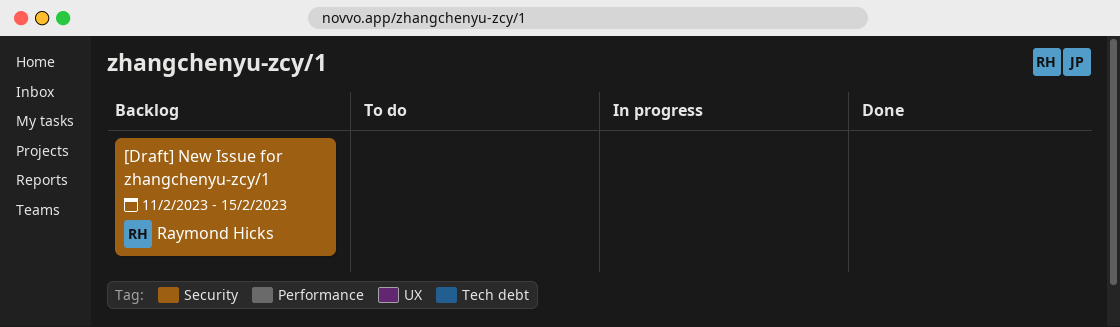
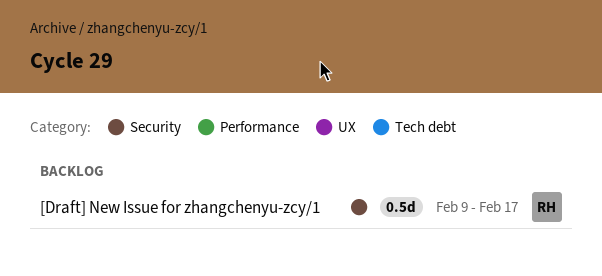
[Draft] New Issue for zhangchenyu-zcy/1, start: Feb 11 -> Feb 9
[Draft] New Issue for zhangchenyu-zcy/1, due: Feb 15 -> Feb 17

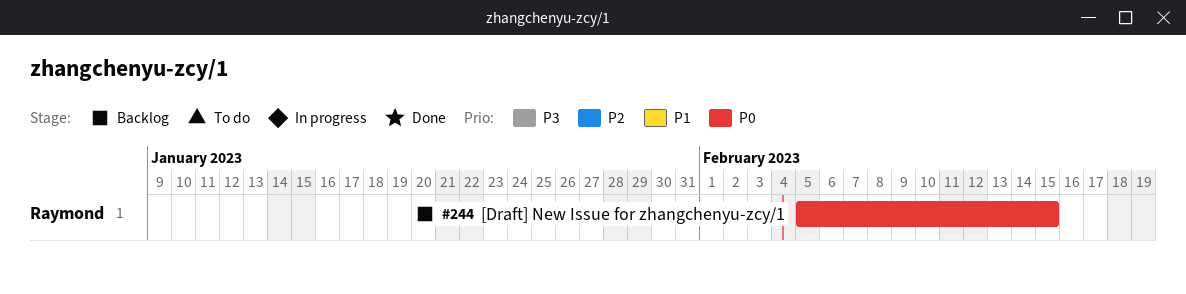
[Draft] New Issue for zhangchenyu-zcy/1, start: Feb 9 -> Feb 5
[Draft] New Issue for zhangchenyu-zcy/1, due: Feb 17 -> Feb 15

